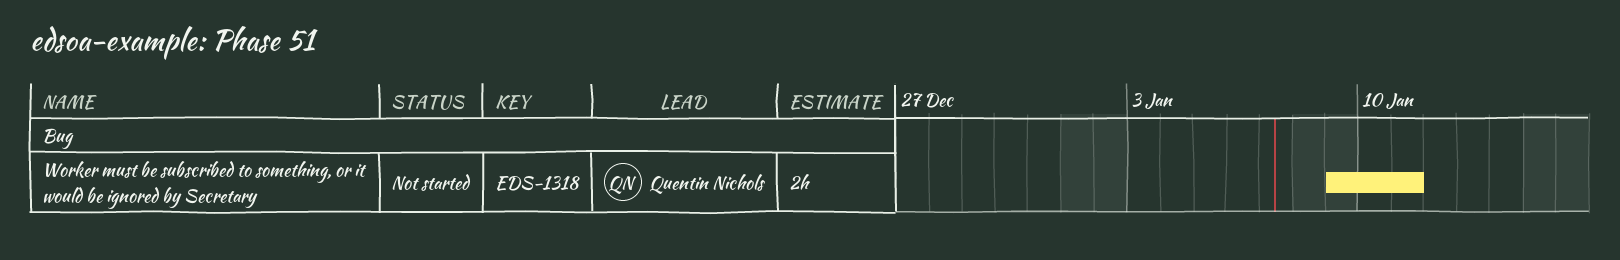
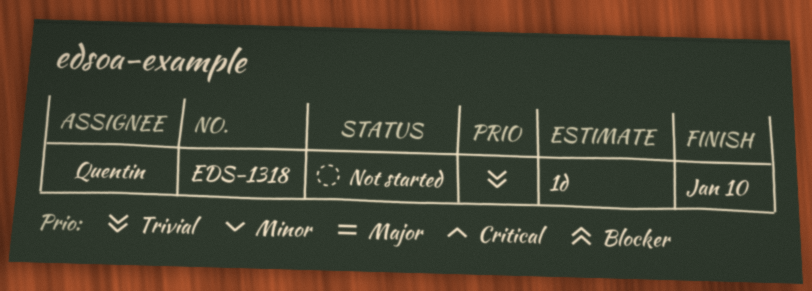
EDS-1318, estimate: 2h -> 1d
EDS-1318, due: Jan 11 -> Jan 10

